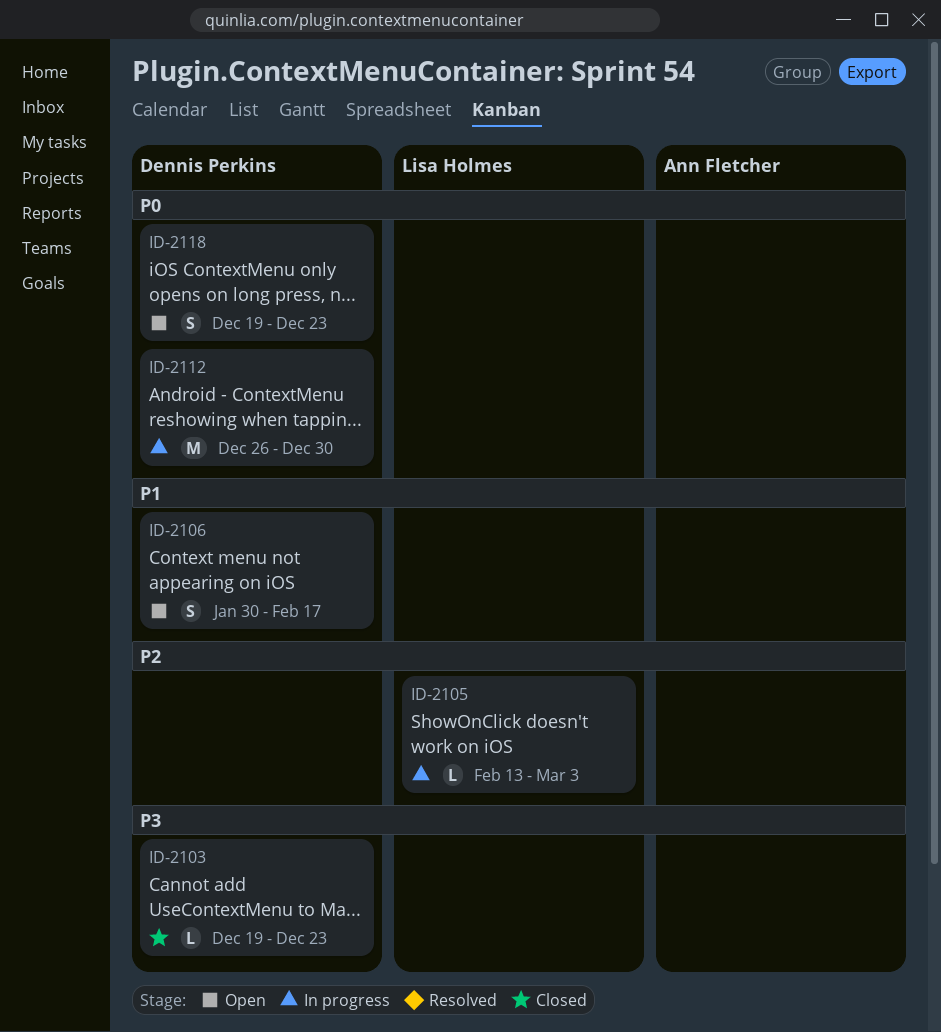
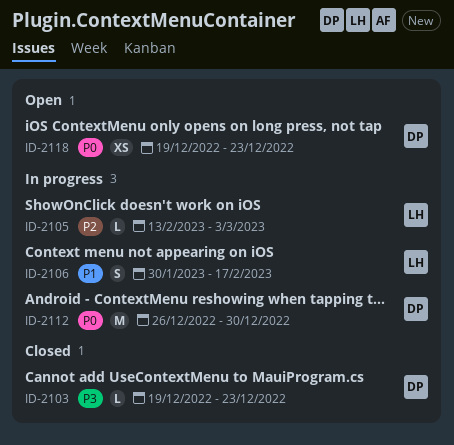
ID-2106, status: Open -> In progress
ID-2106, owner: Dennis Perkins -> Lisa Holmes
ID-2118, estimate: S -> XS

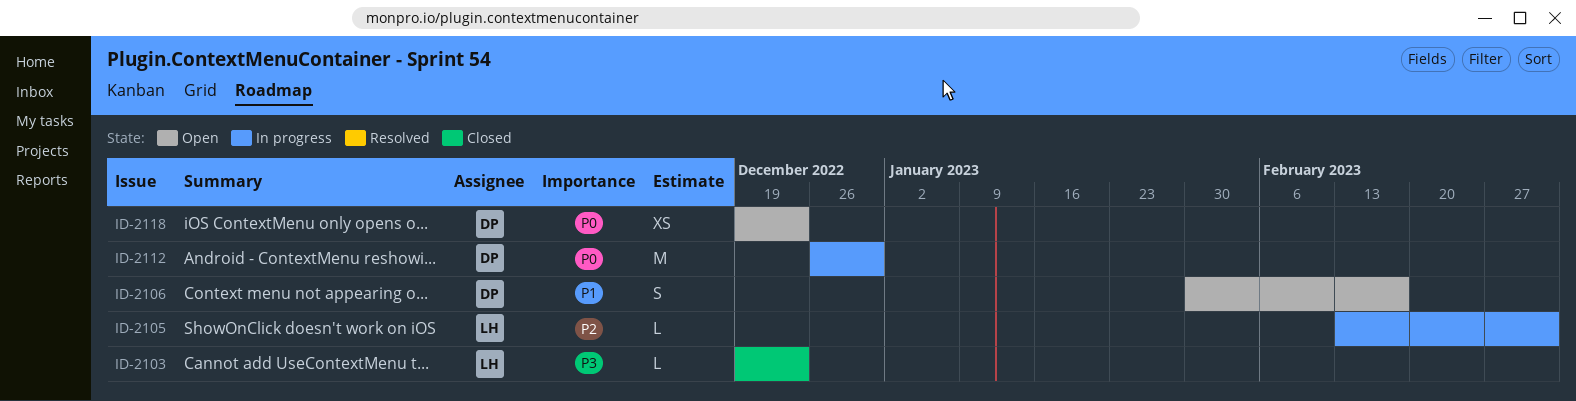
ID-2103, owner: DP -> LH
ID-2106, status: In progress -> Open
ID-2106, owner: LH -> DP

